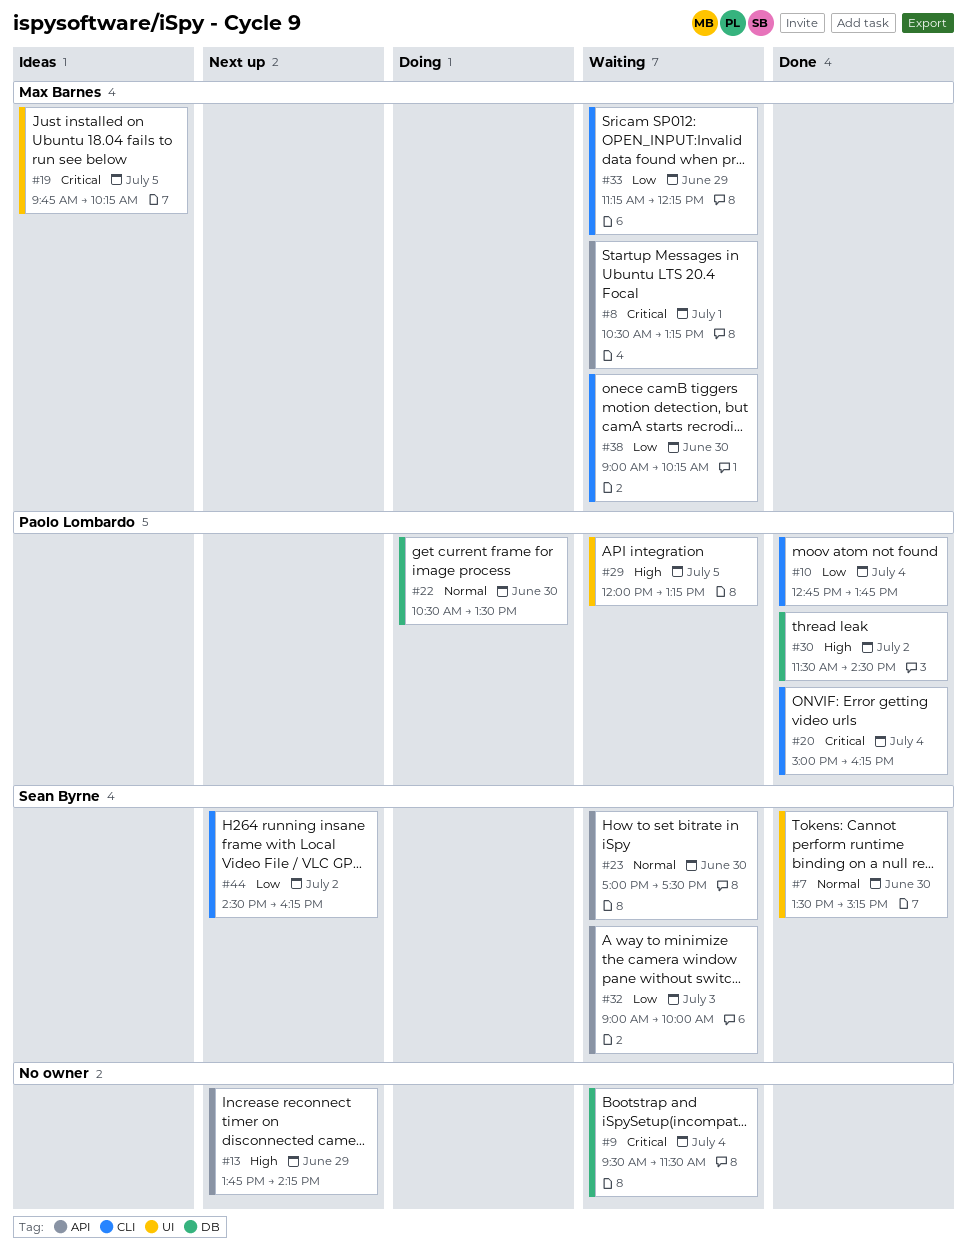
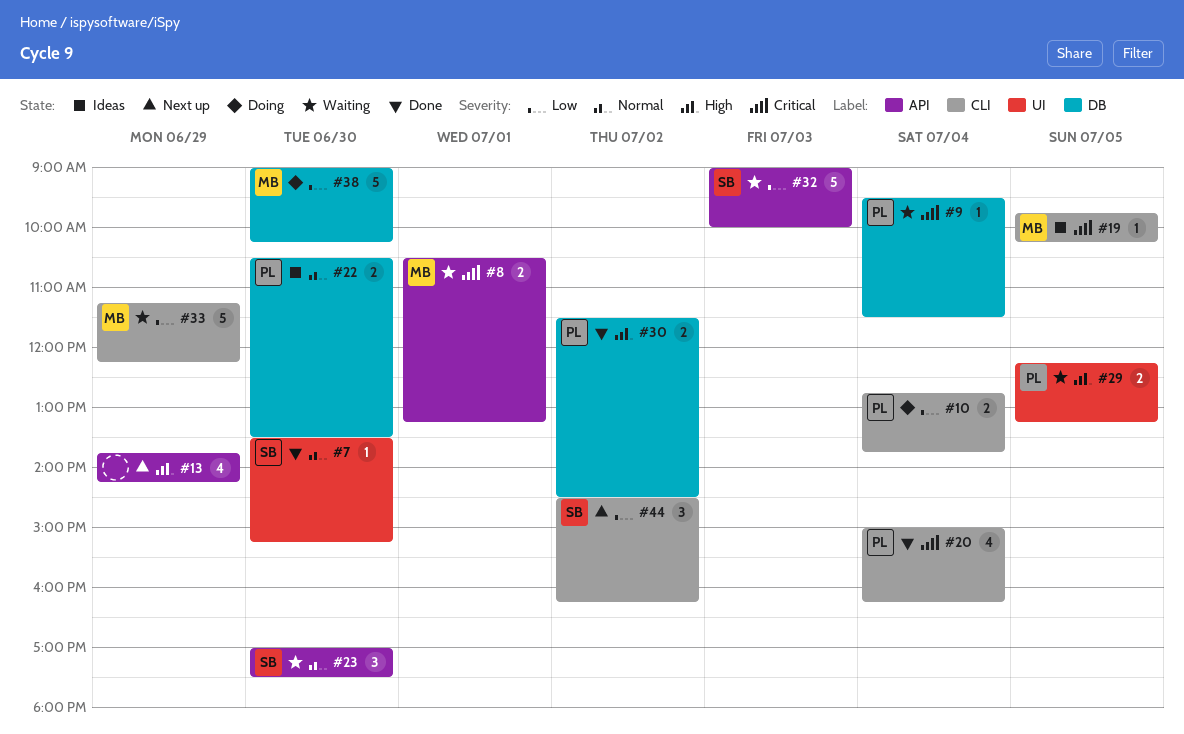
#9, owner: none -> Paolo Lombardo
#10, status: Done -> Doing
#19, label: UI -> CLI
#22, status: Doing -> Ideas
#29, begins: 12:00 -> 12:15
#38, status: Waiting -> Doing
#38, label: CLI -> DB

